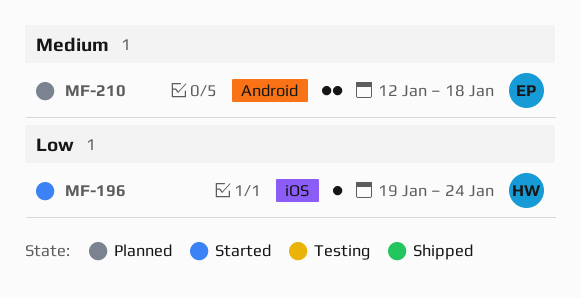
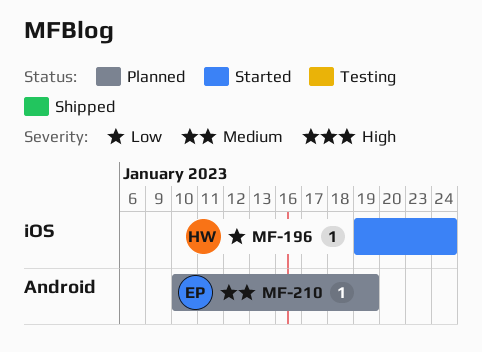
MF-210, estimate: 2 -> 1
MF-210, start: Jan 12 -> Jan 10
MF-210, due: Jan 18 -> Jan 19

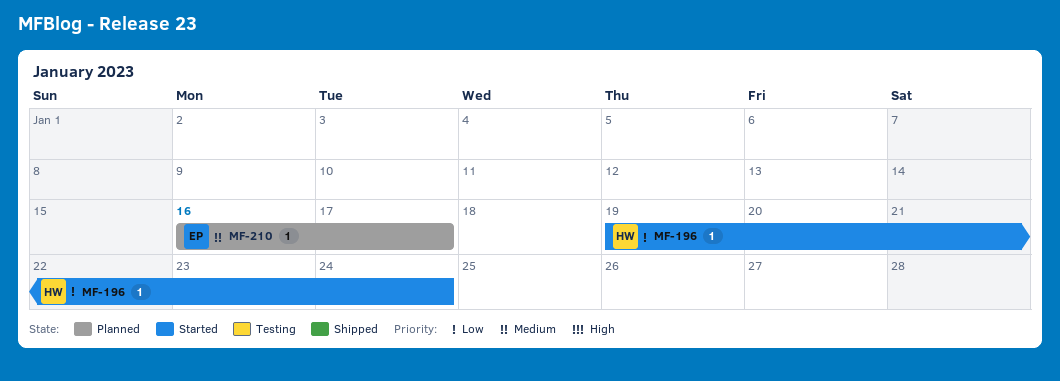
MF-210, start: Jan 10 -> Jan 16
MF-210, due: Jan 19 -> Jan 17

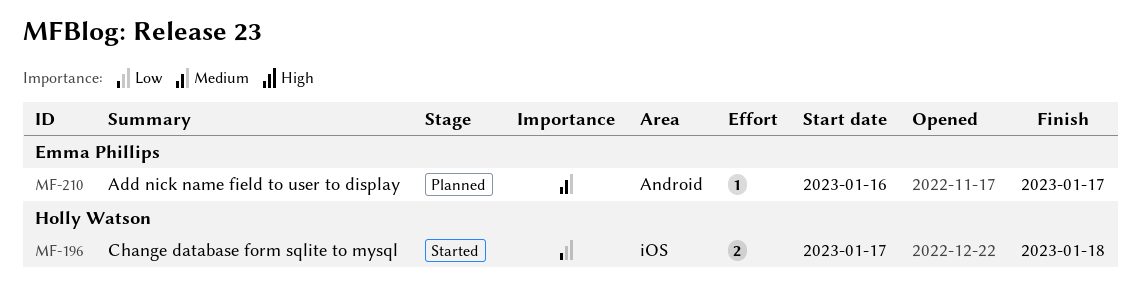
MF-196, estimate: 1 -> 2
MF-196, start: Jan 19 -> Jan 17
MF-196, due: Jan 24 -> Jan 18

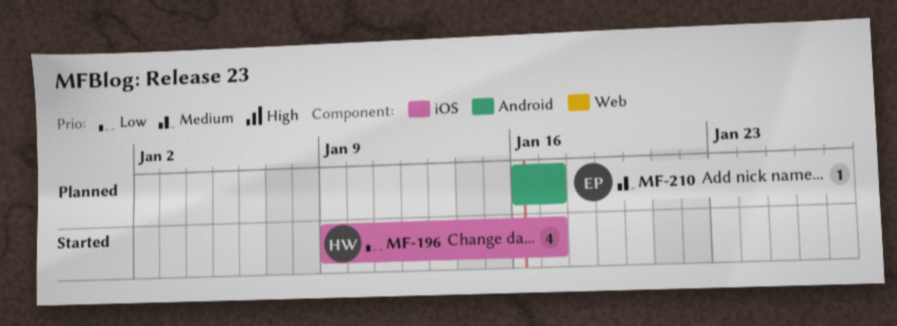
MF-196, estimate: 2 -> 4
MF-196, start: Jan 17 -> Jan 9
MF-196, due: Jan 18 -> Jan 17

